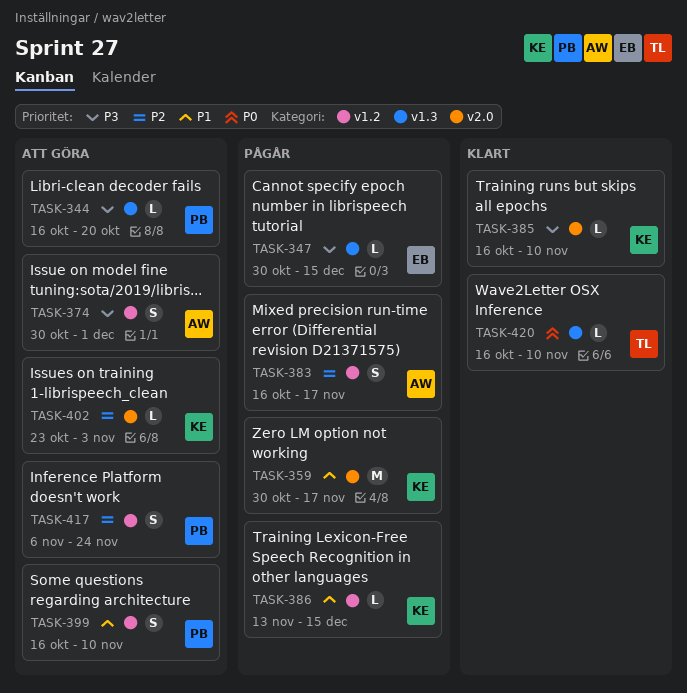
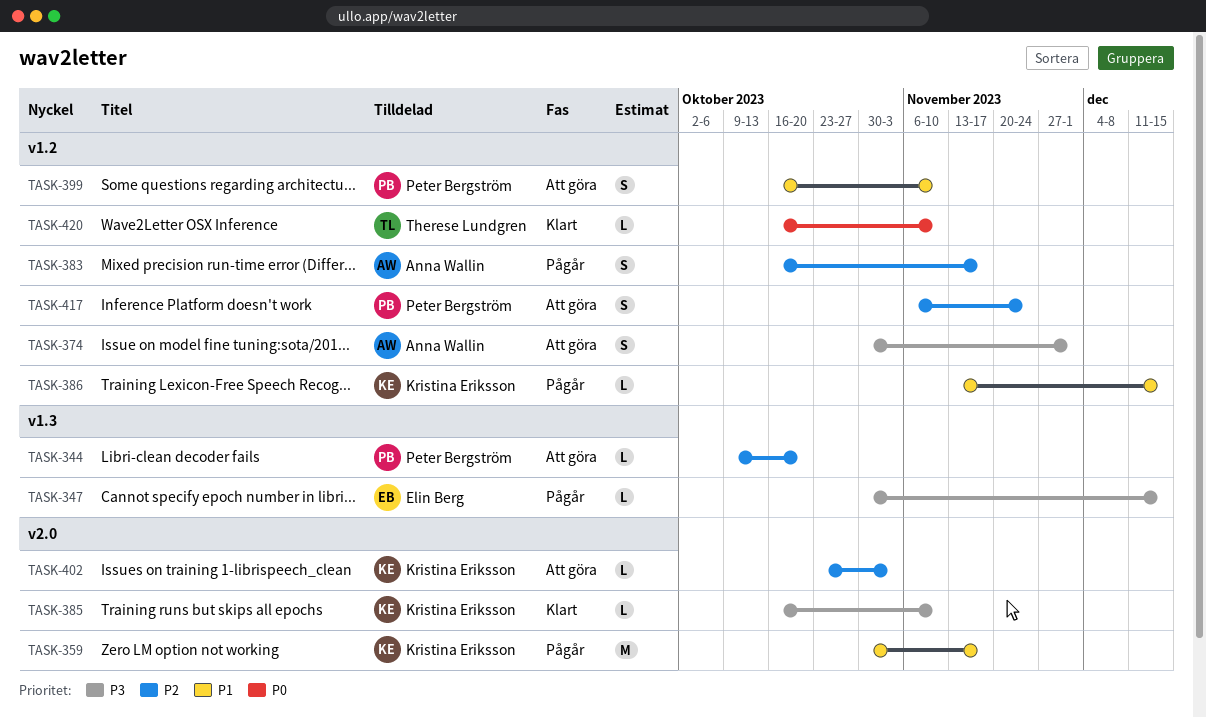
TASK-344, priority: P3 -> P2
TASK-344, start: Oct 16 -> Oct 9
TASK-420, label: v1.3 -> v1.2

